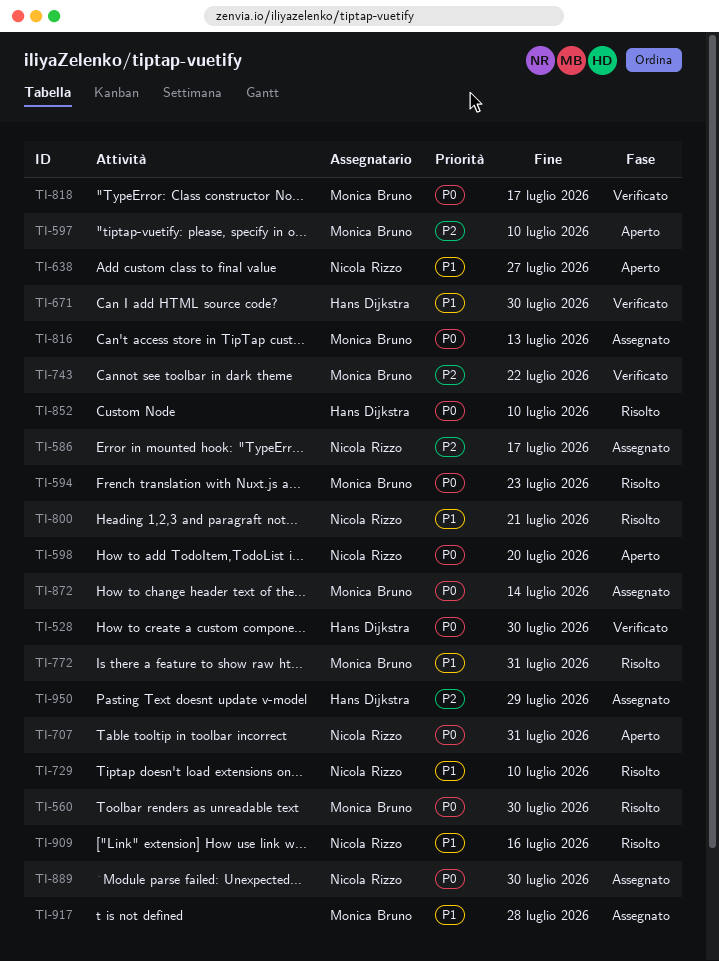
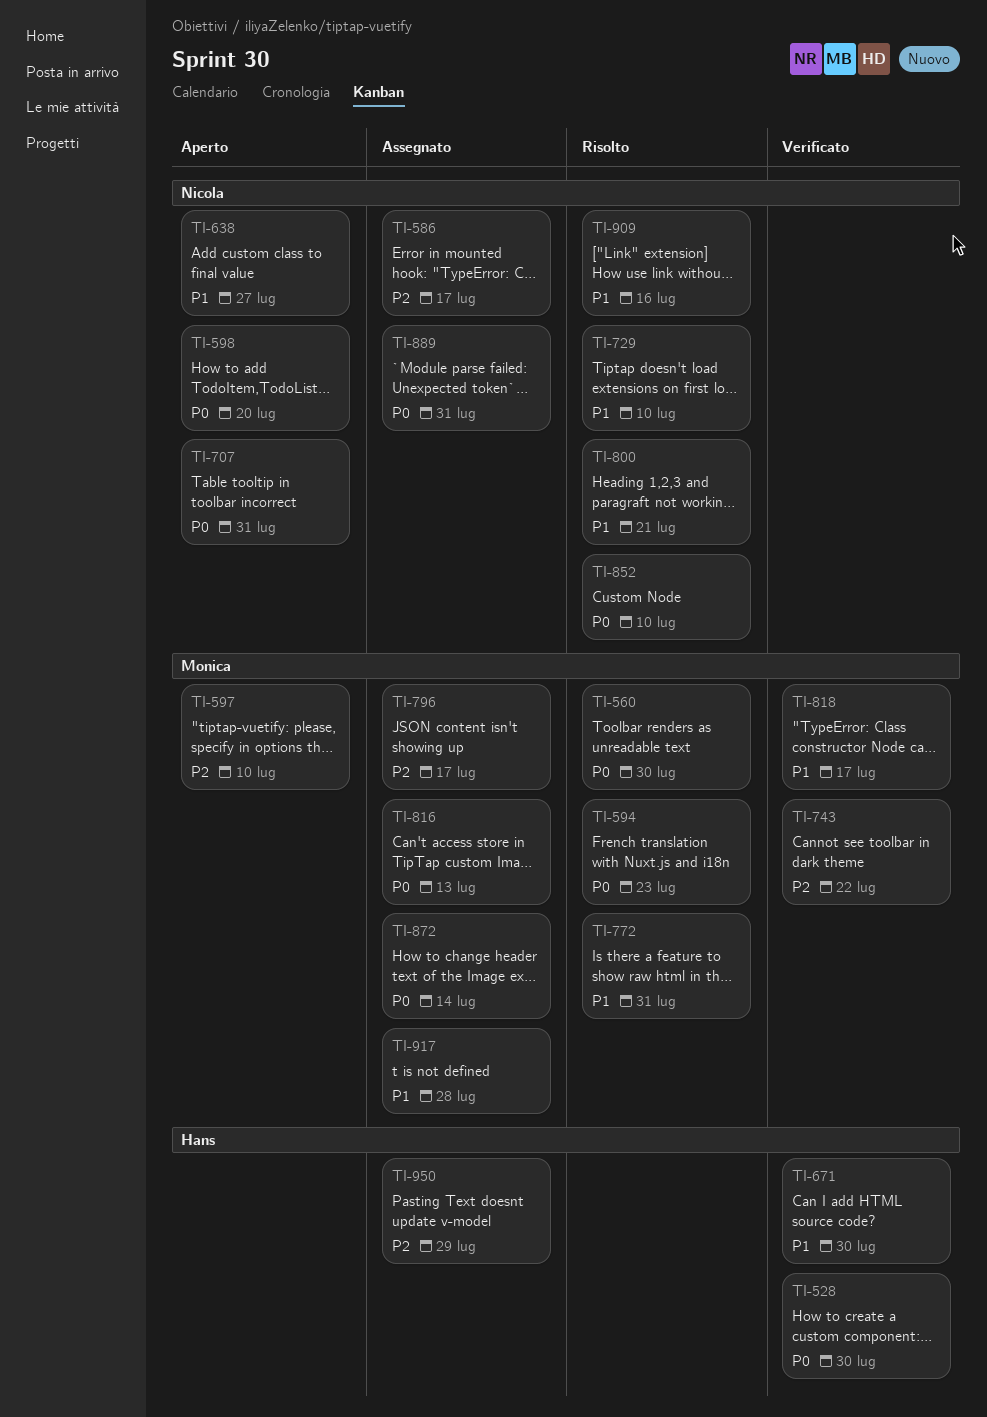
TI-796: none -> present
TI-818, priority: P0 -> P1
TI-852, owner: Hans Dijkstra -> Nicola Rizzo
TI-889, due: Jul 30 -> Jul 31

